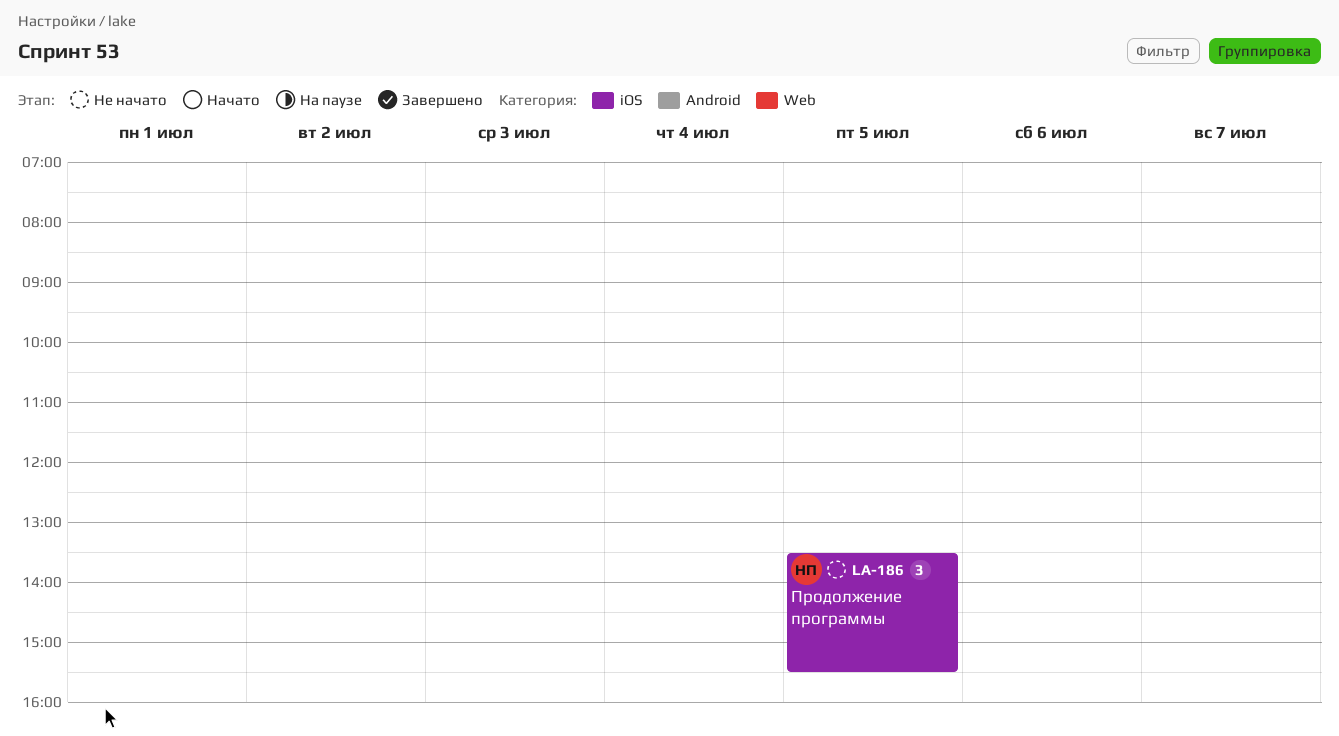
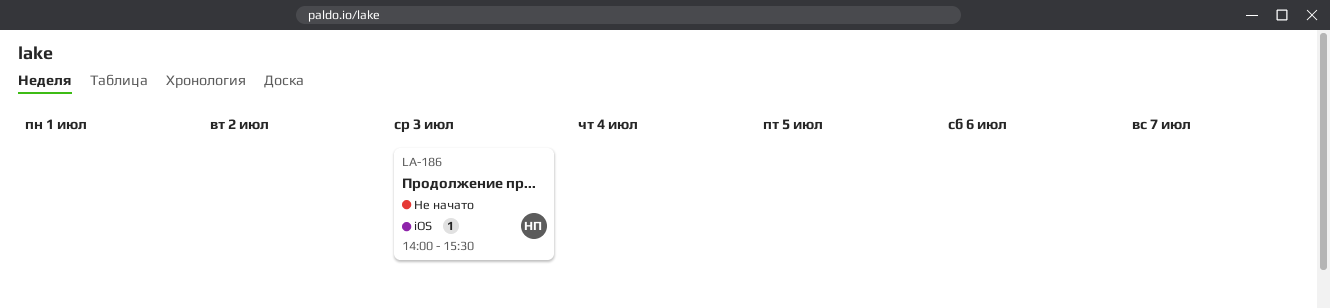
LA-186, estimate: 3 -> 1
LA-186, day: Jul 5 -> Jul 3
LA-186, begins: 13:30 -> 14:00

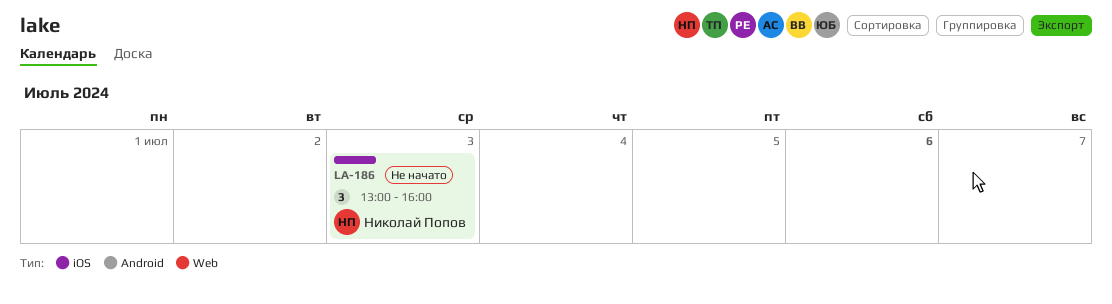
LA-186, estimate: 1 -> 3
LA-186, begins: 14:00 -> 13:00
LA-186, ends: 15:30 -> 16:00

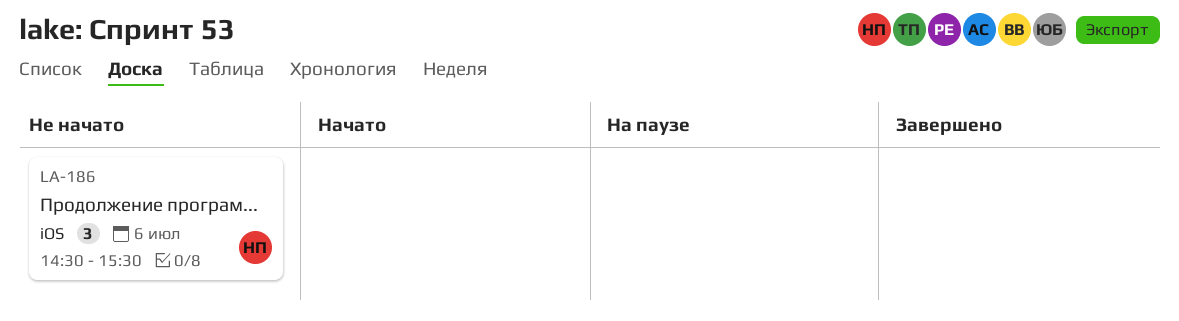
LA-186, day: Jul 3 -> Jul 6
LA-186, begins: 13:00 -> 14:30
LA-186, ends: 16:00 -> 15:30

